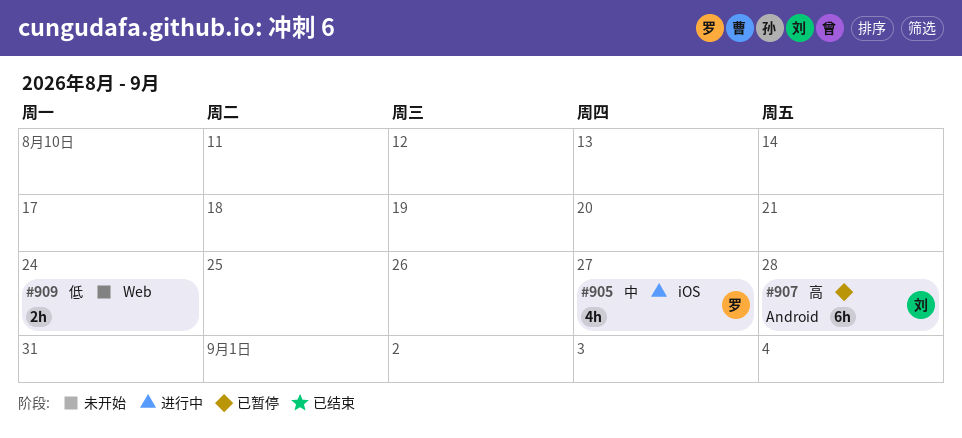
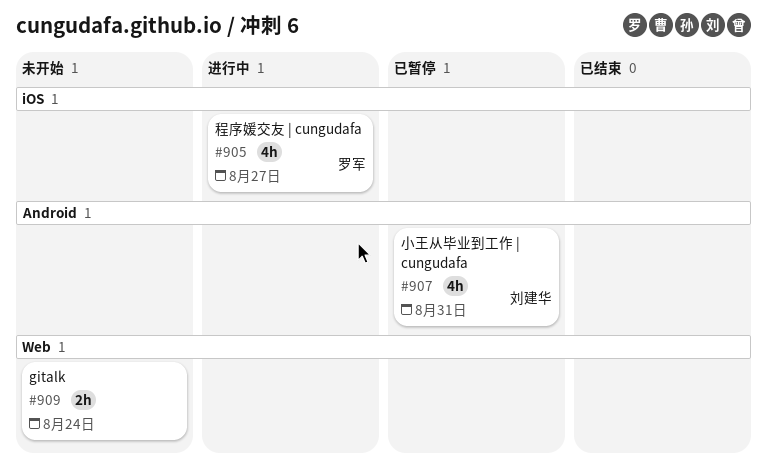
#907, estimate: 6h -> 4h
#907, due: Aug 28 -> Aug 31

